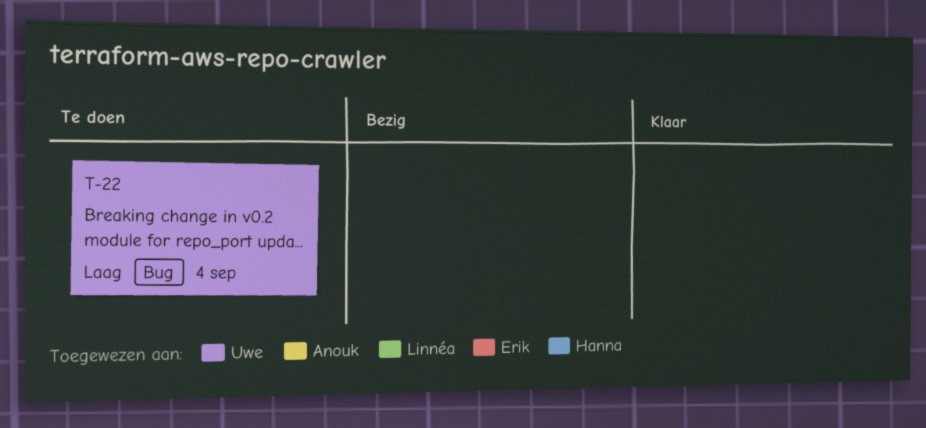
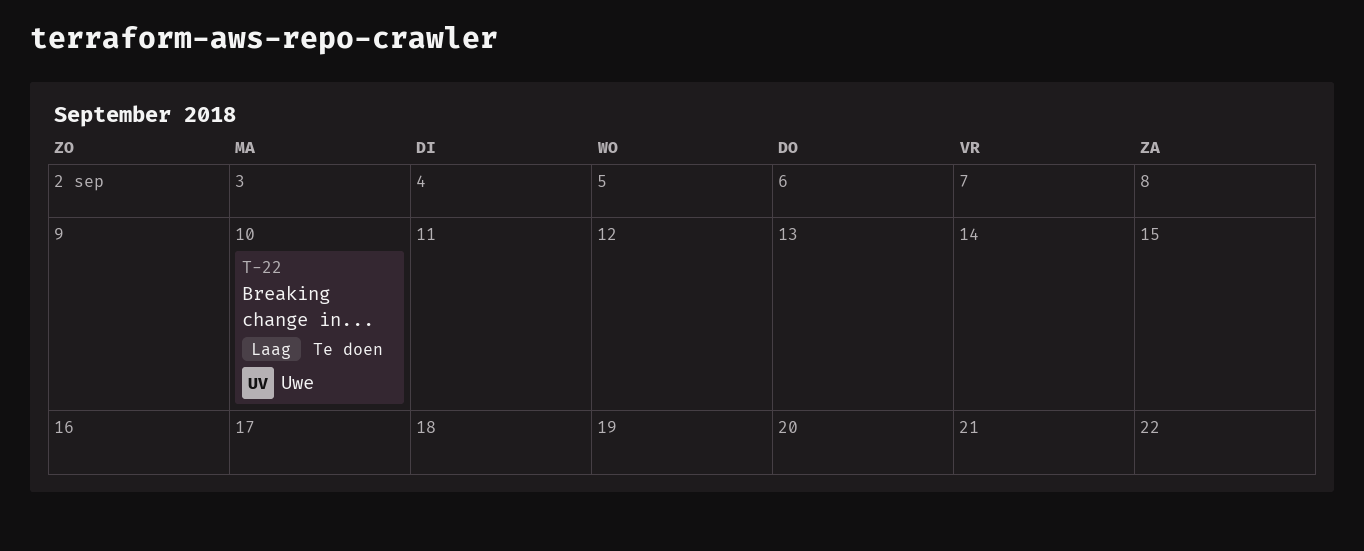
T-22, due: Sep 4 -> Sep 10

